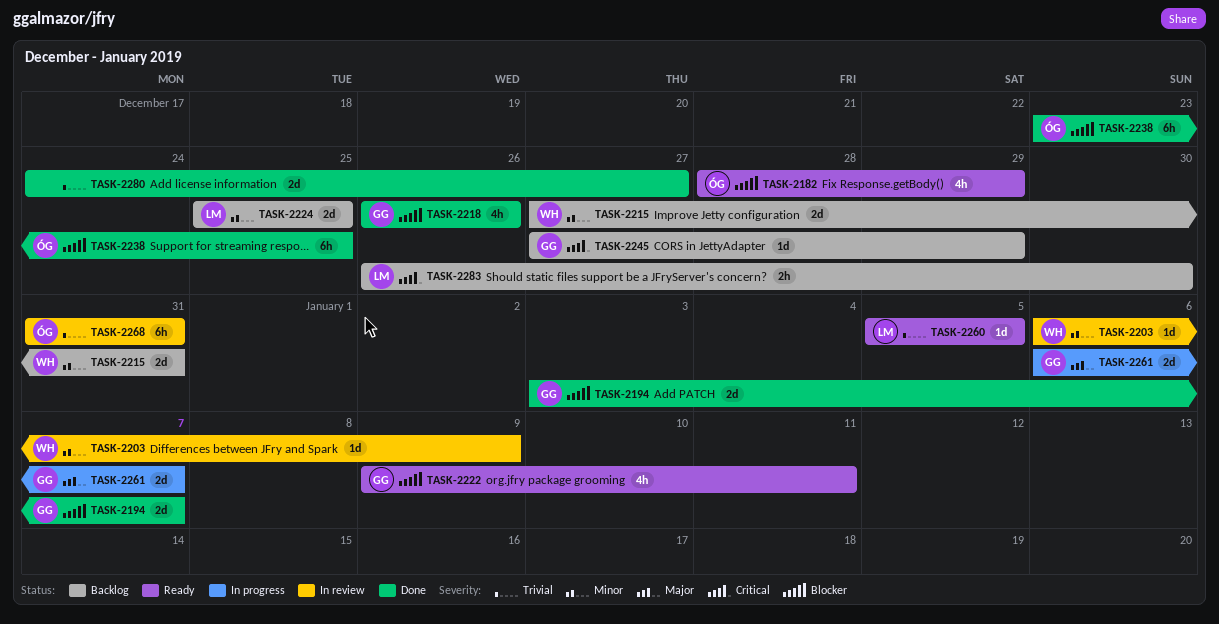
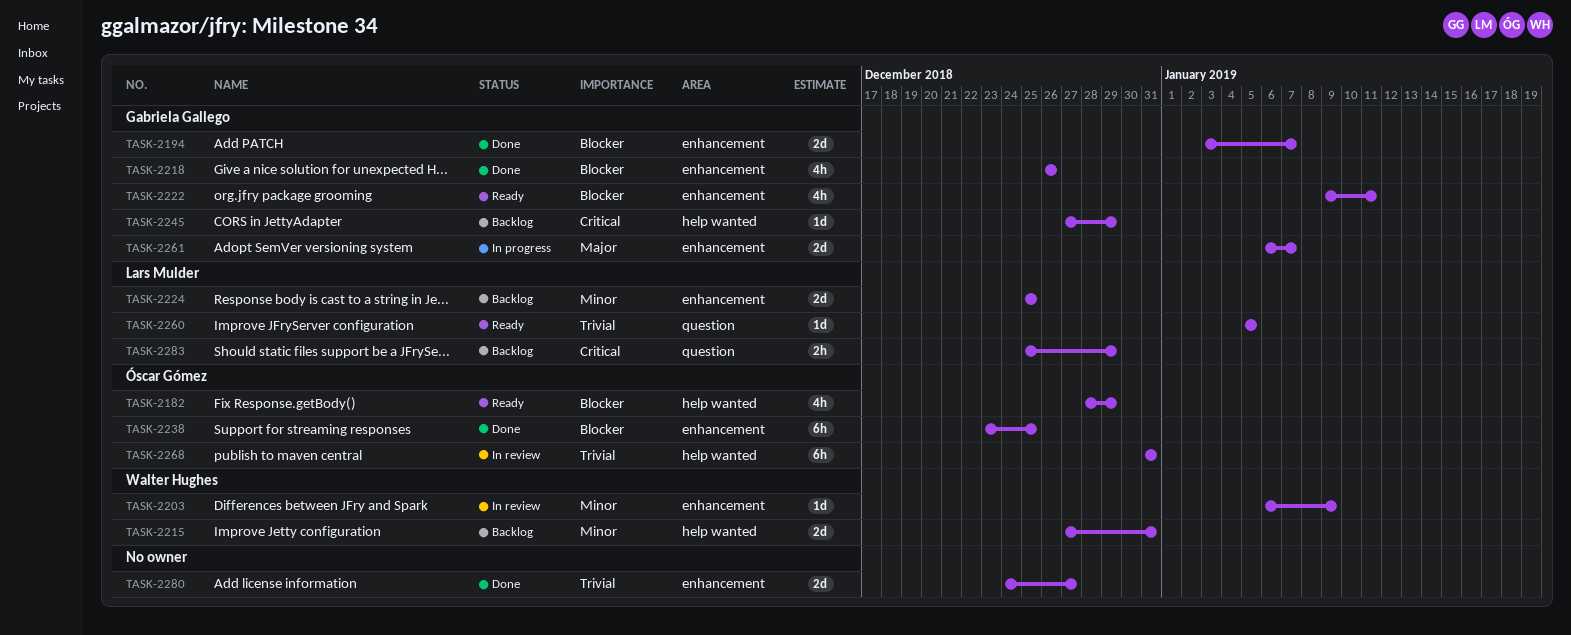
TASK-2283, start: Dec 26 -> Dec 25
TASK-2283, due: Dec 30 -> Dec 29

